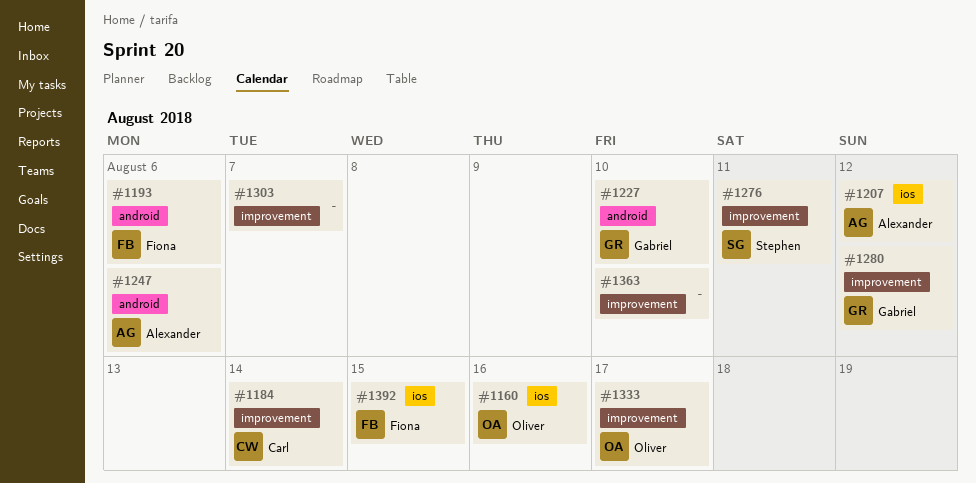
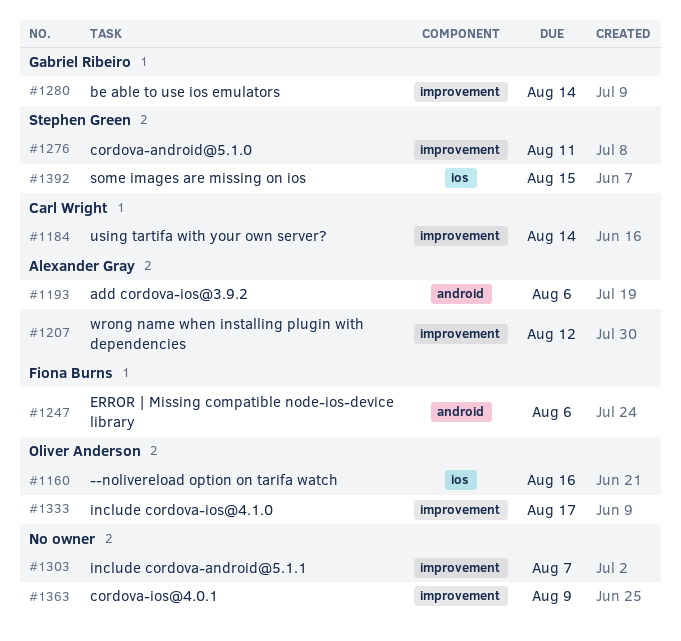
#1193, owner: Fiona Burns -> Alexander Gray
#1207, label: ios -> improvement
#1227: present -> none
#1247, owner: Alexander Gray -> Fiona Burns
#1280, due: Aug 12 -> Aug 14
#1363, due: Aug 10 -> Aug 9
#1392, owner: Fiona Burns -> Stephen Green

